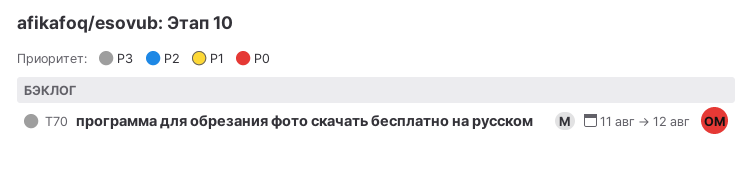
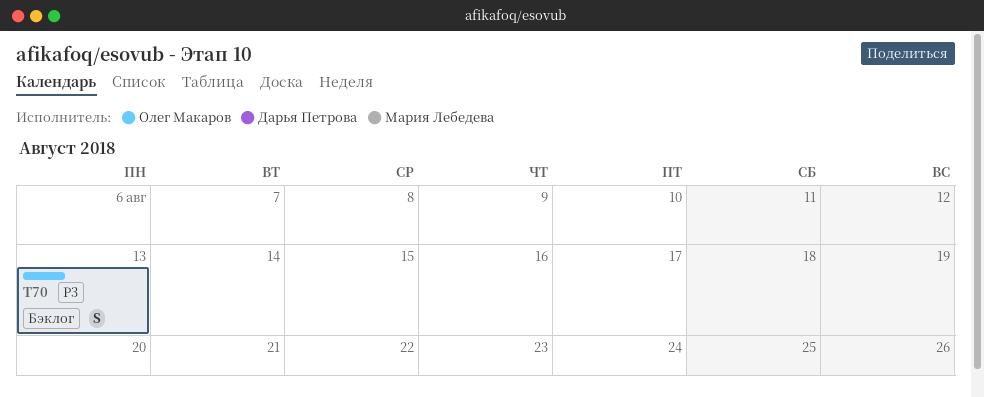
T70, estimate: M -> S
T70, due: Aug 12 -> Aug 13

